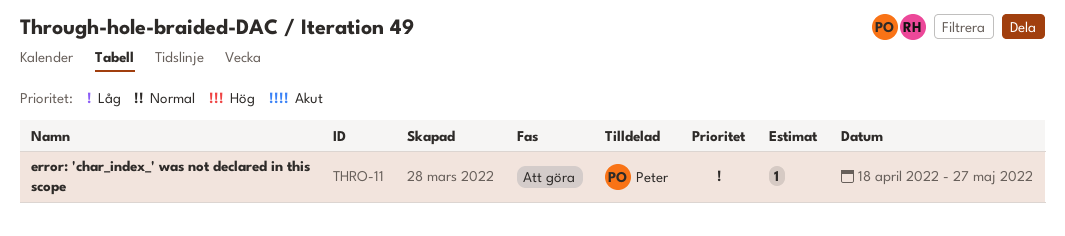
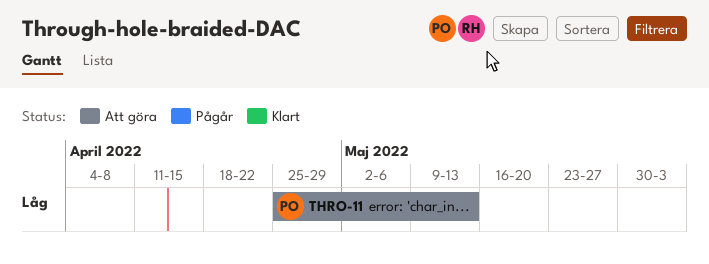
THRO-11, start: Apr 18 -> Apr 25
THRO-11, due: May 27 -> May 13

